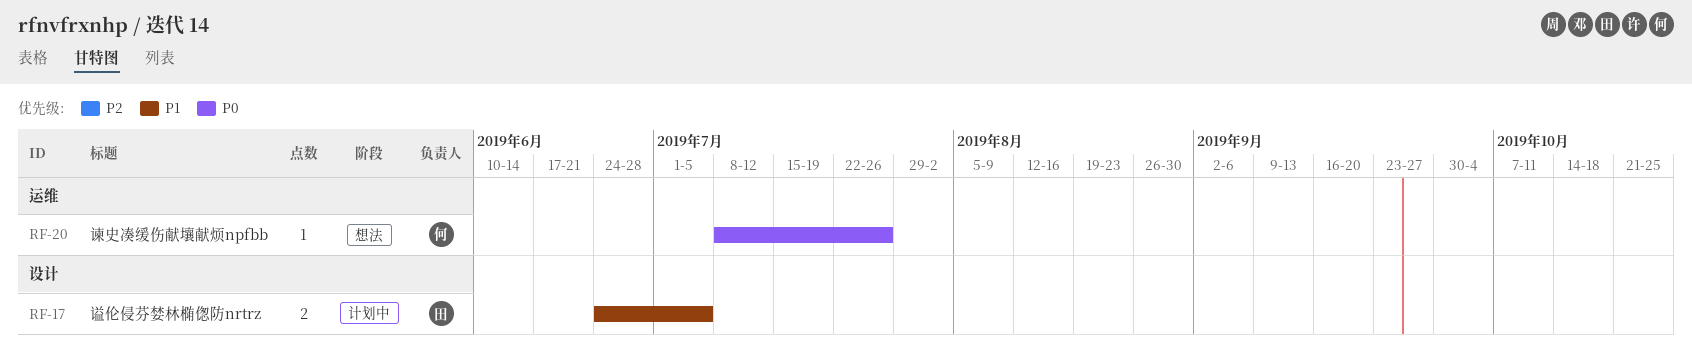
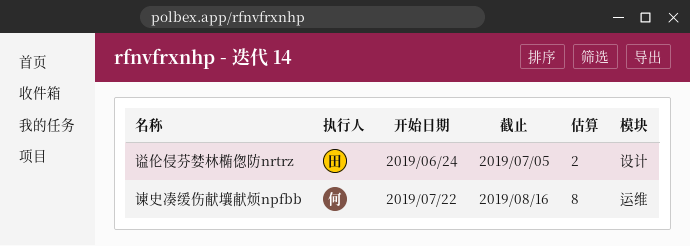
谏史凑缓伤献壤献烦npfbb, estimate: 1 -> 8
谏史凑缓伤献壤献烦npfbb, start: Jul 8 -> Jul 22
谏史凑缓伤献壤献烦npfbb, due: Jul 26 -> Aug 16

